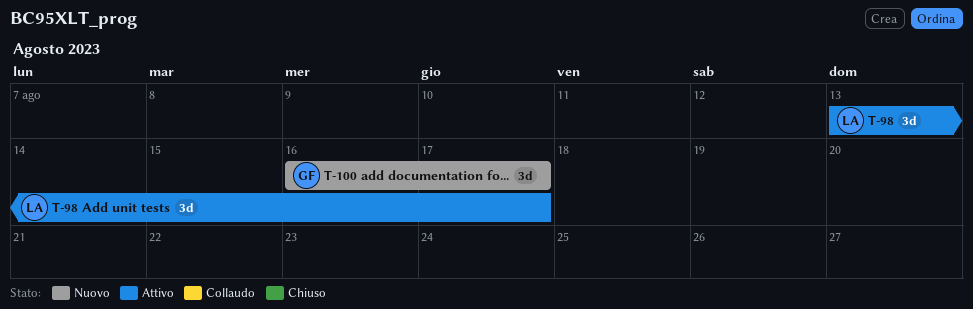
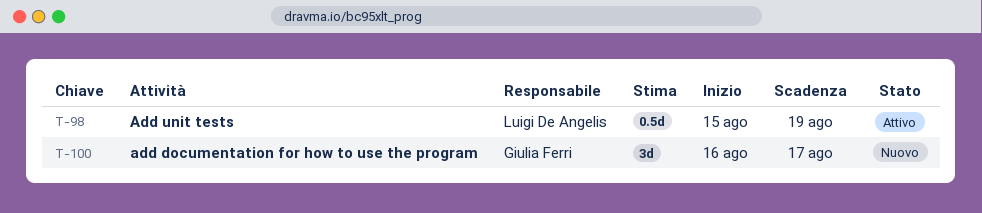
T-98, estimate: 3d -> 0.5d
T-98, start: Aug 13 -> Aug 15
T-98, due: Aug 17 -> Aug 19

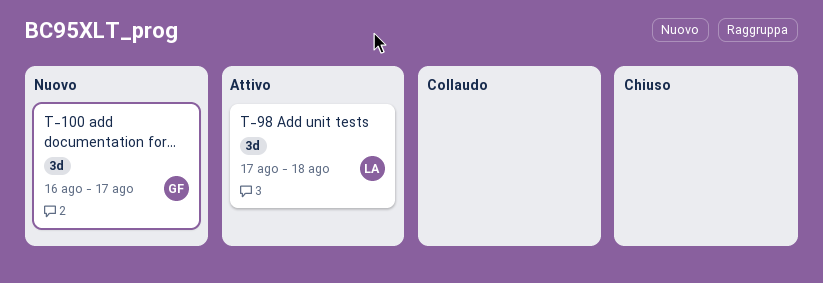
T-98, estimate: 0.5d -> 3d
T-98, start: Aug 15 -> Aug 17
T-98, due: Aug 19 -> Aug 18

